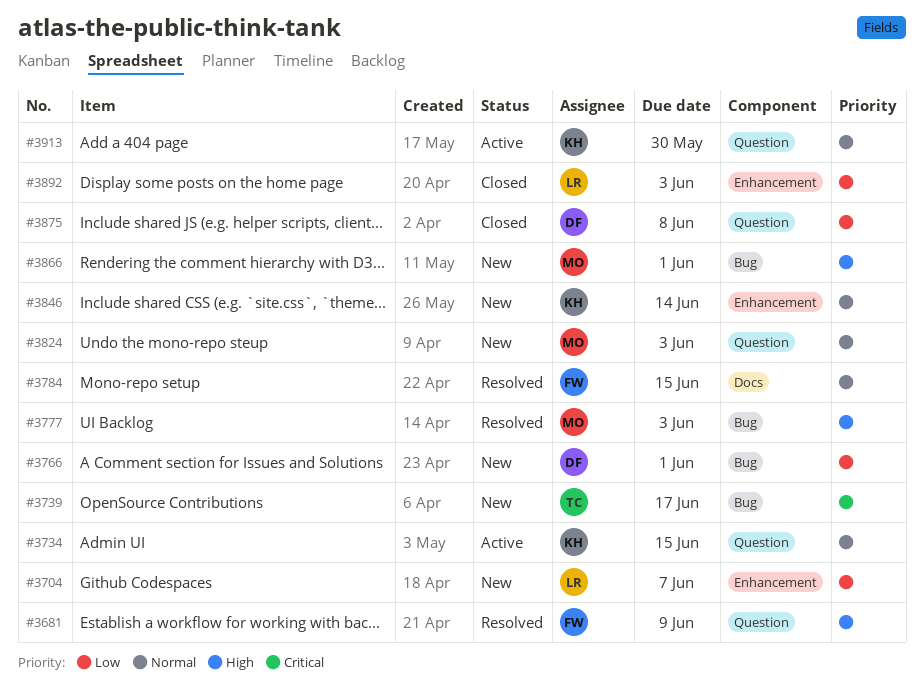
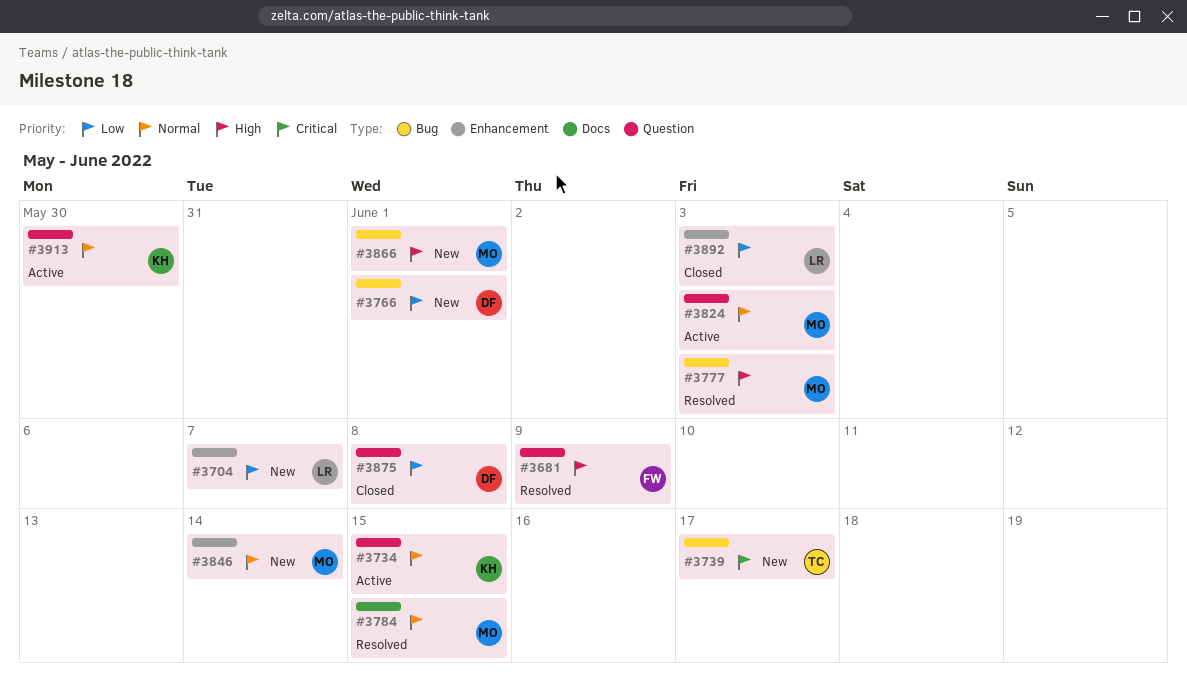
#3784, owner: FW -> MO
#3824, status: New -> Active
#3846, owner: KH -> MO

